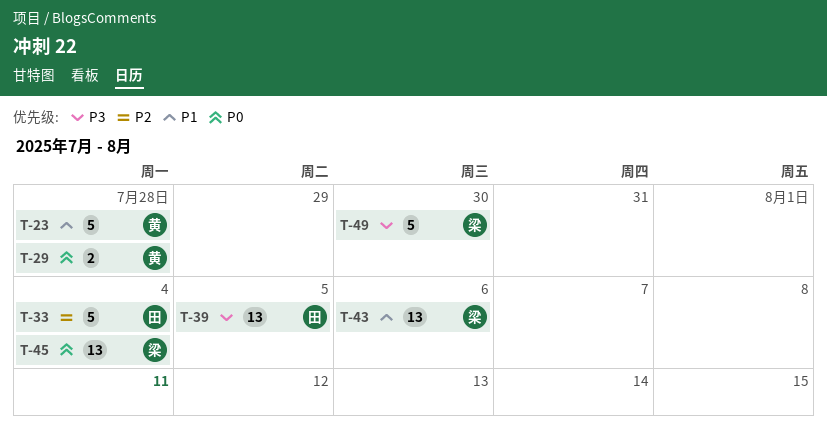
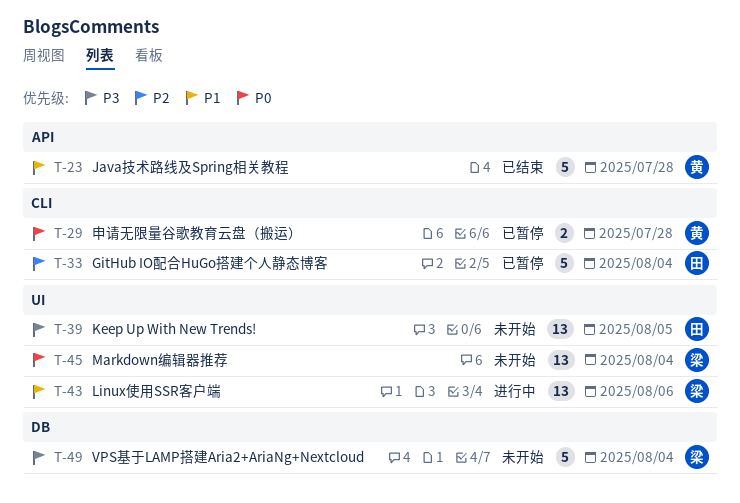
T-49, due: Jul 30 -> Aug 4

